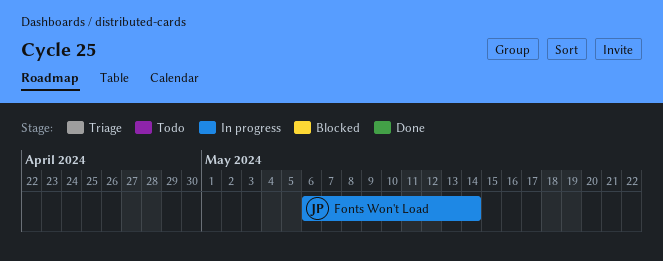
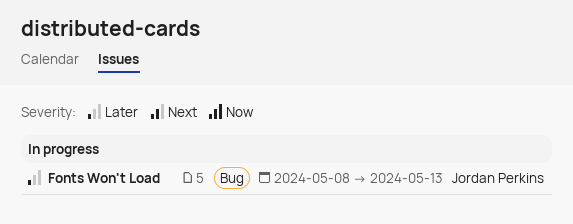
Fonts Won't Load, start: May 6 -> May 8
Fonts Won't Load, due: May 14 -> May 13

